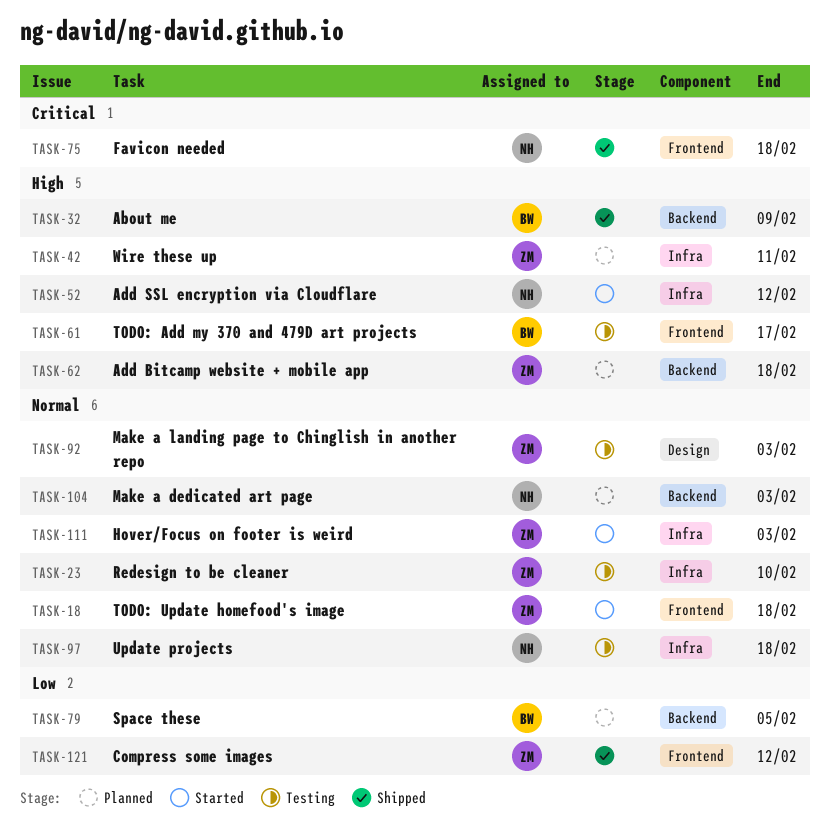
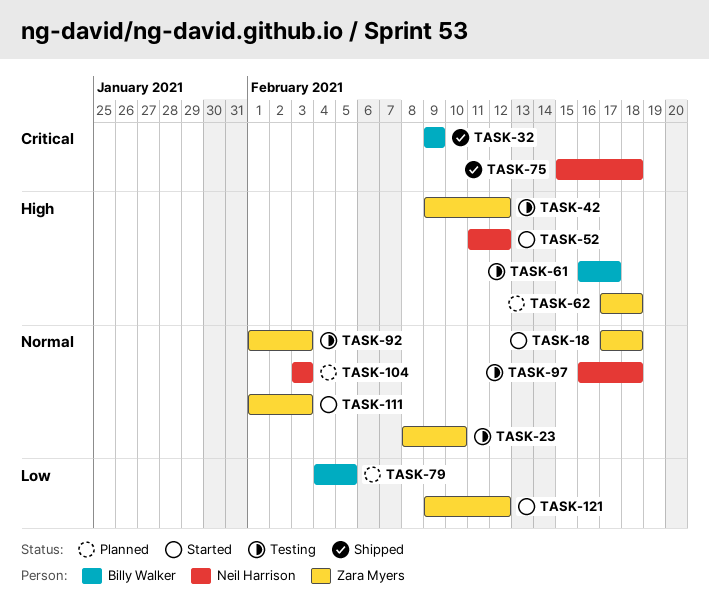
TASK-32, priority: High -> Critical
TASK-42, status: Planned -> Testing
TASK-42, due: Feb 11 -> Feb 12
TASK-121, status: Shipped -> Started

